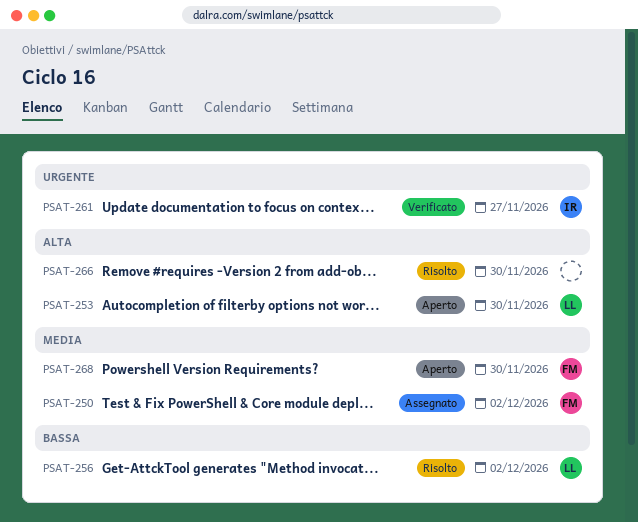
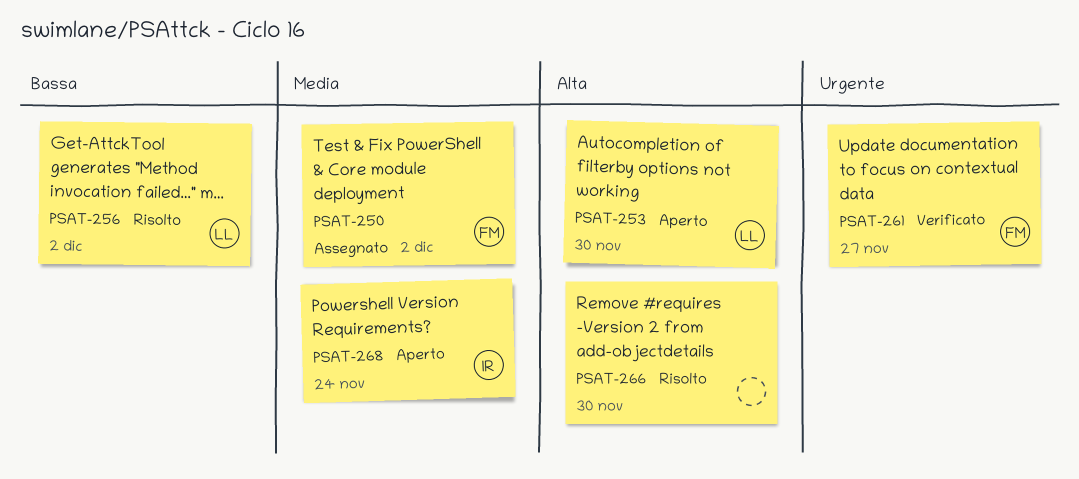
PSAT-261, owner: IR -> FM
PSAT-268, owner: FM -> IR
PSAT-268, due: Nov 30 -> Nov 24

